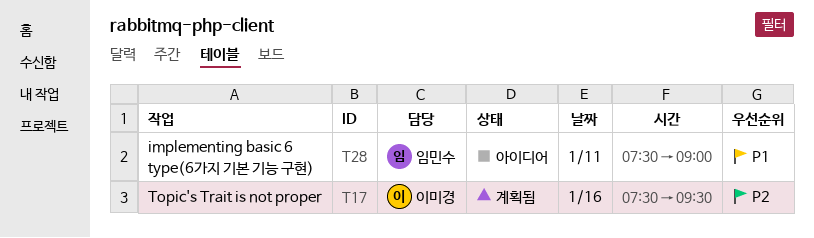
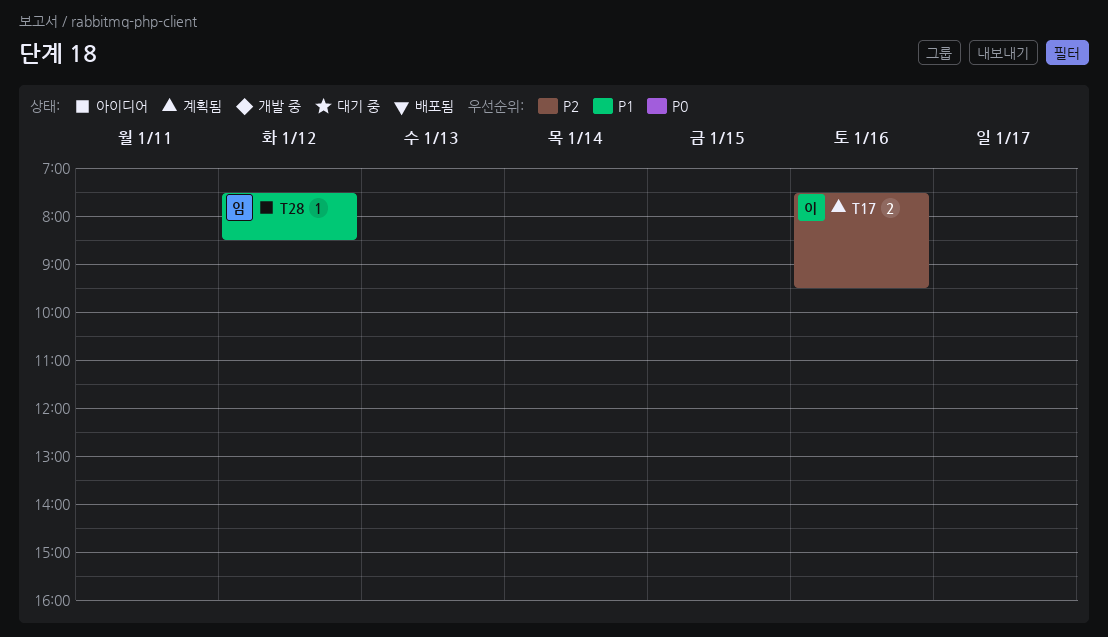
T28, day: Jan 11 -> Jan 12
T28, ends: 09:00 -> 08:30

